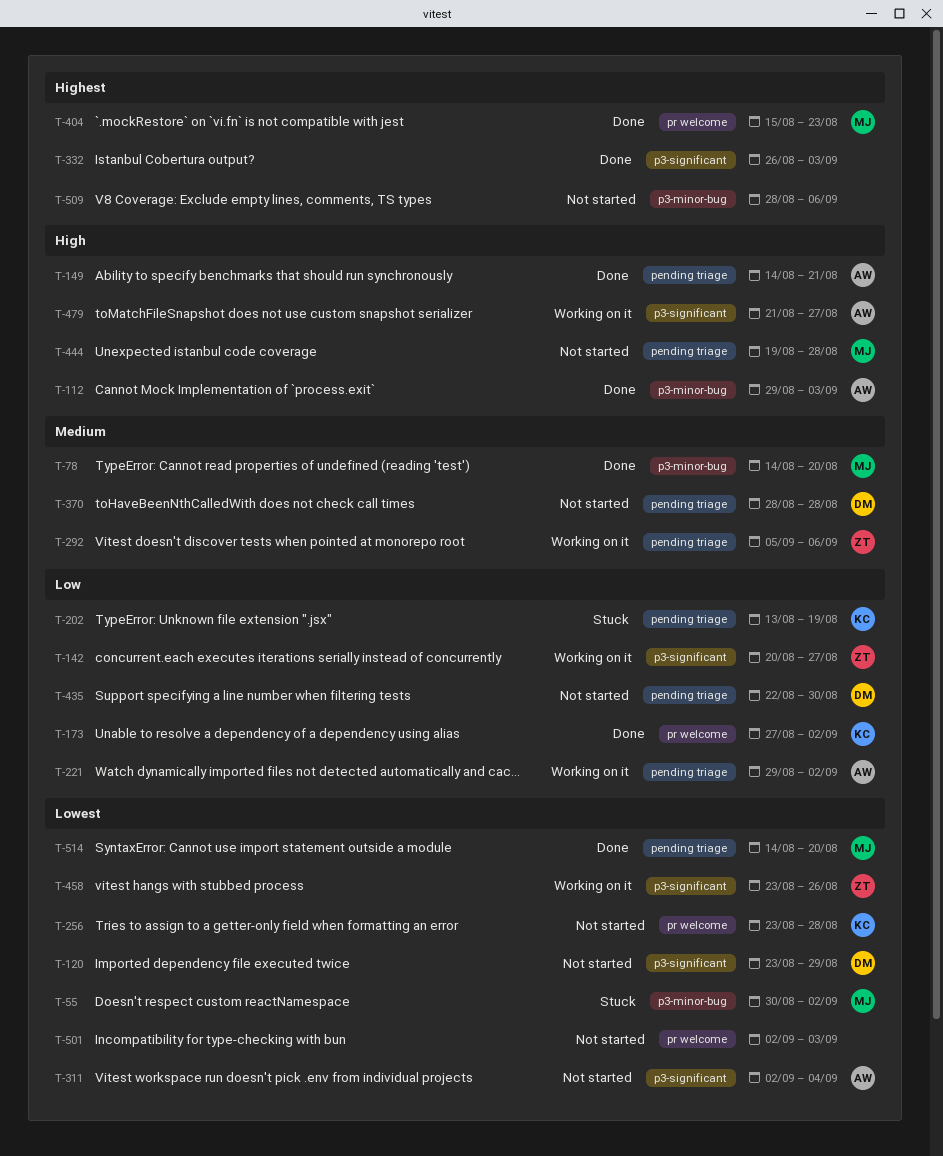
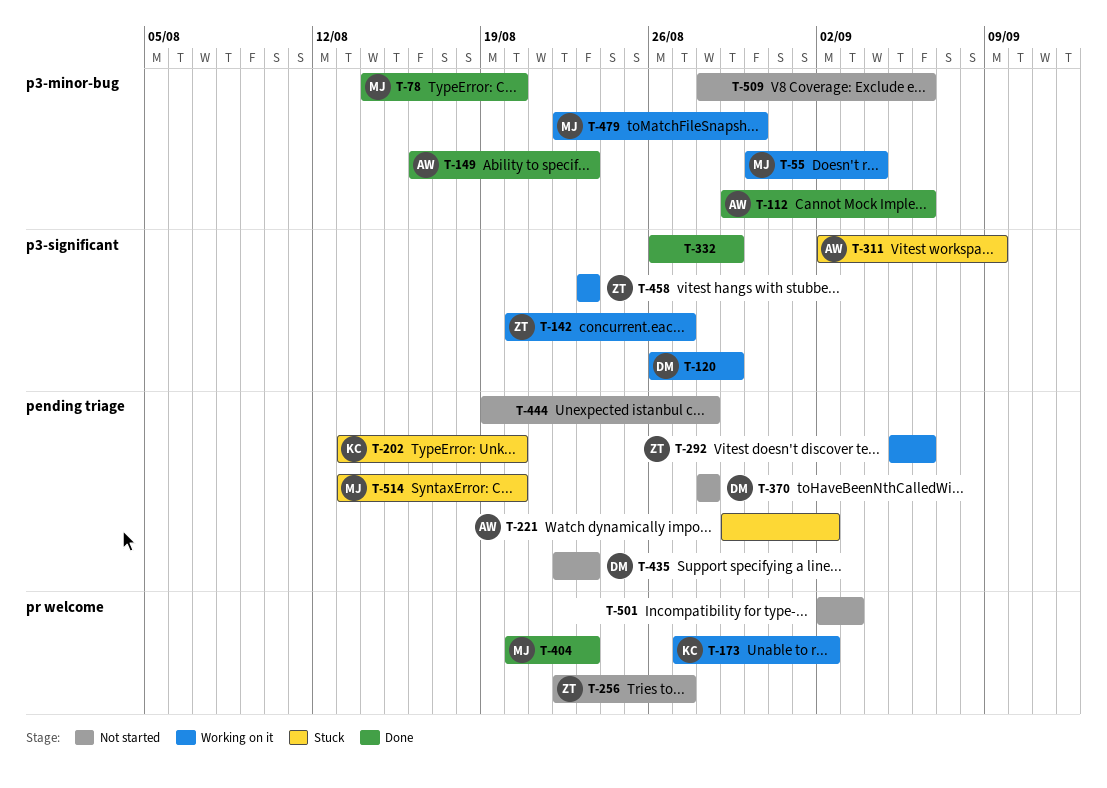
T-55, status: Stuck -> Working on it
T-55, due: Sep 2 -> Sep 4
T-112, due: Sep 3 -> Sep 6
T-120, status: Not started -> Working on it
T-120, start: Aug 23 -> Aug 26
T-149, label: pending triage -> p3-minor-bug
T-149, start: Aug 14 -> Aug 16
T-149, due: Aug 21 -> Aug 23
T-173, status: Done -> Working on it
T-202, due: Aug 19 -> Aug 20
T-221, status: Working on it -> Stuck
T-256, owner: KC -> ZT
T-256, start: Aug 23 -> Aug 22
T-256, due: Aug 28 -> Aug 27
T-311, status: Not started -> Stuck
T-311, due: Sep 4 -> Sep 9
T-332, due: Sep 3 -> Aug 29
T-404, start: Aug 15 -> Aug 20
T-435, due: Aug 30 -> Aug 23
T-444, owner: MJ -> none
T-458, due: Aug 26 -> Aug 23
T-479, owner: AW -> MJ
T-479, label: p3-significant -> p3-minor-bug
T-479, start: Aug 21 -> Aug 22
T-479, due: Aug 27 -> Aug 30
T-514, status: Done -> Stuck
T-514, start: Aug 14 -> Aug 13

